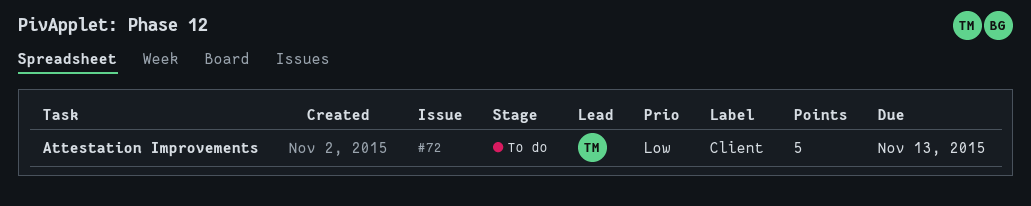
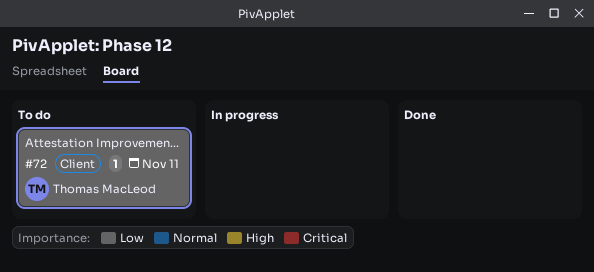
#72, estimate: 5 -> 1
#72, due: Nov 13 -> Nov 11

